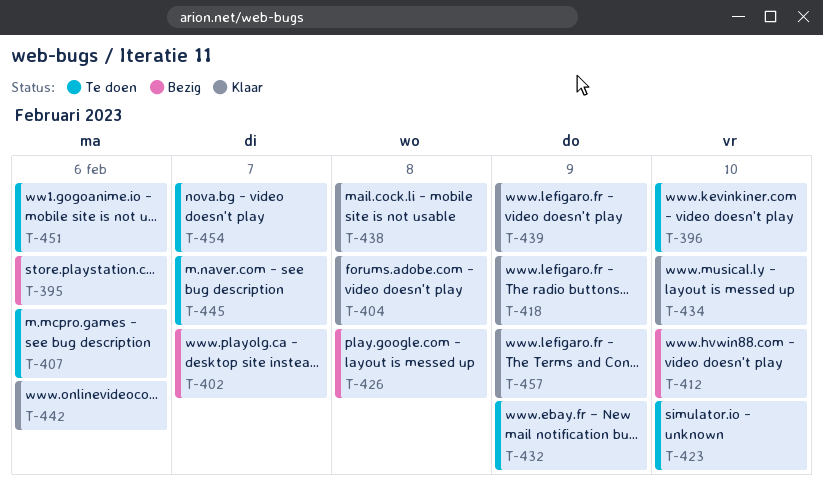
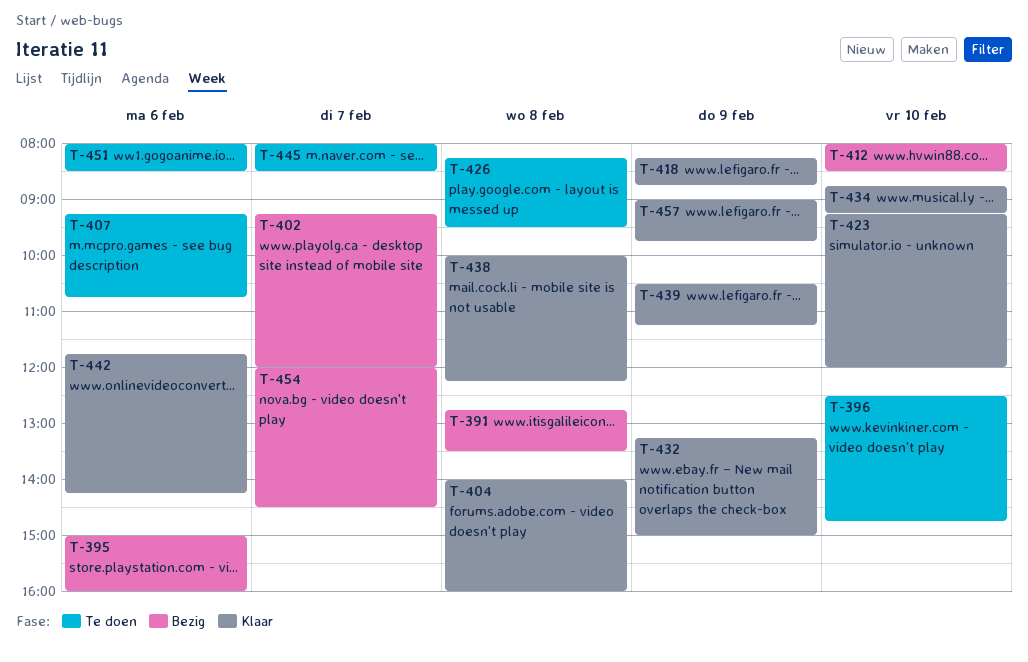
T-391: none -> present
T-423, status: Te doen -> Klaar
T-426, status: Bezig -> Te doen
T-432, status: Te doen -> Klaar
T-454, status: Te doen -> Bezig

